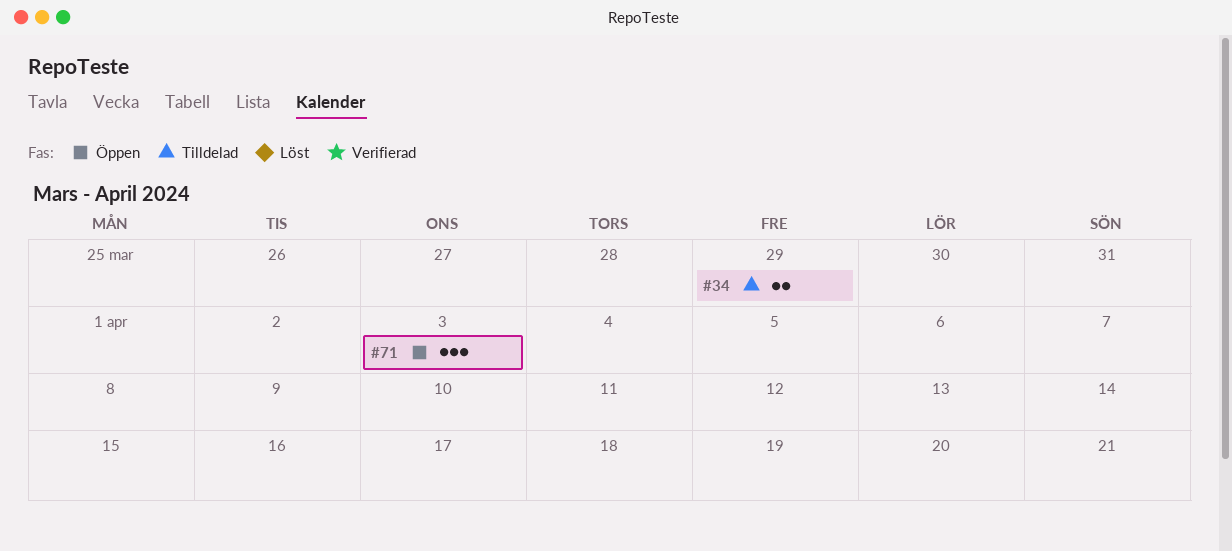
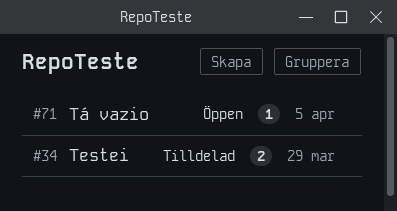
#71, estimate: 3 -> 1
#71, due: Apr 3 -> Apr 5

